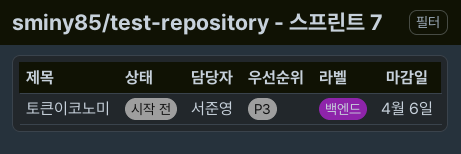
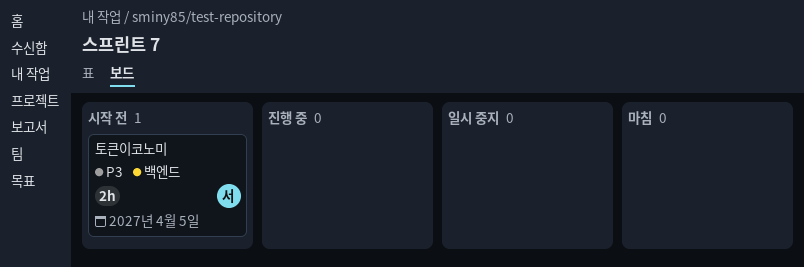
토큰이코노미, due: Apr 6 -> Apr 5

